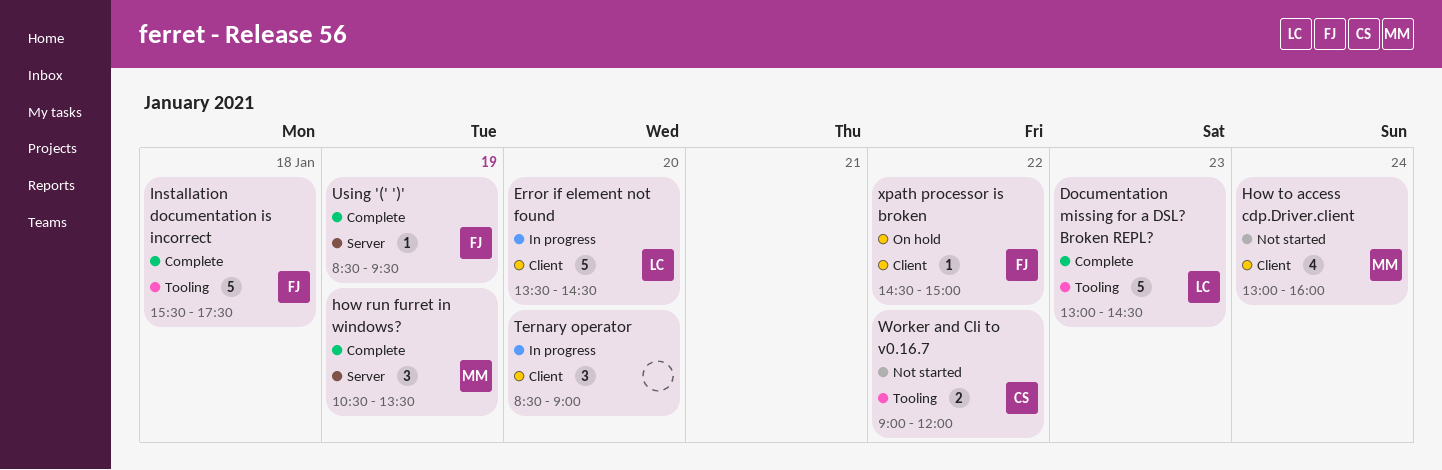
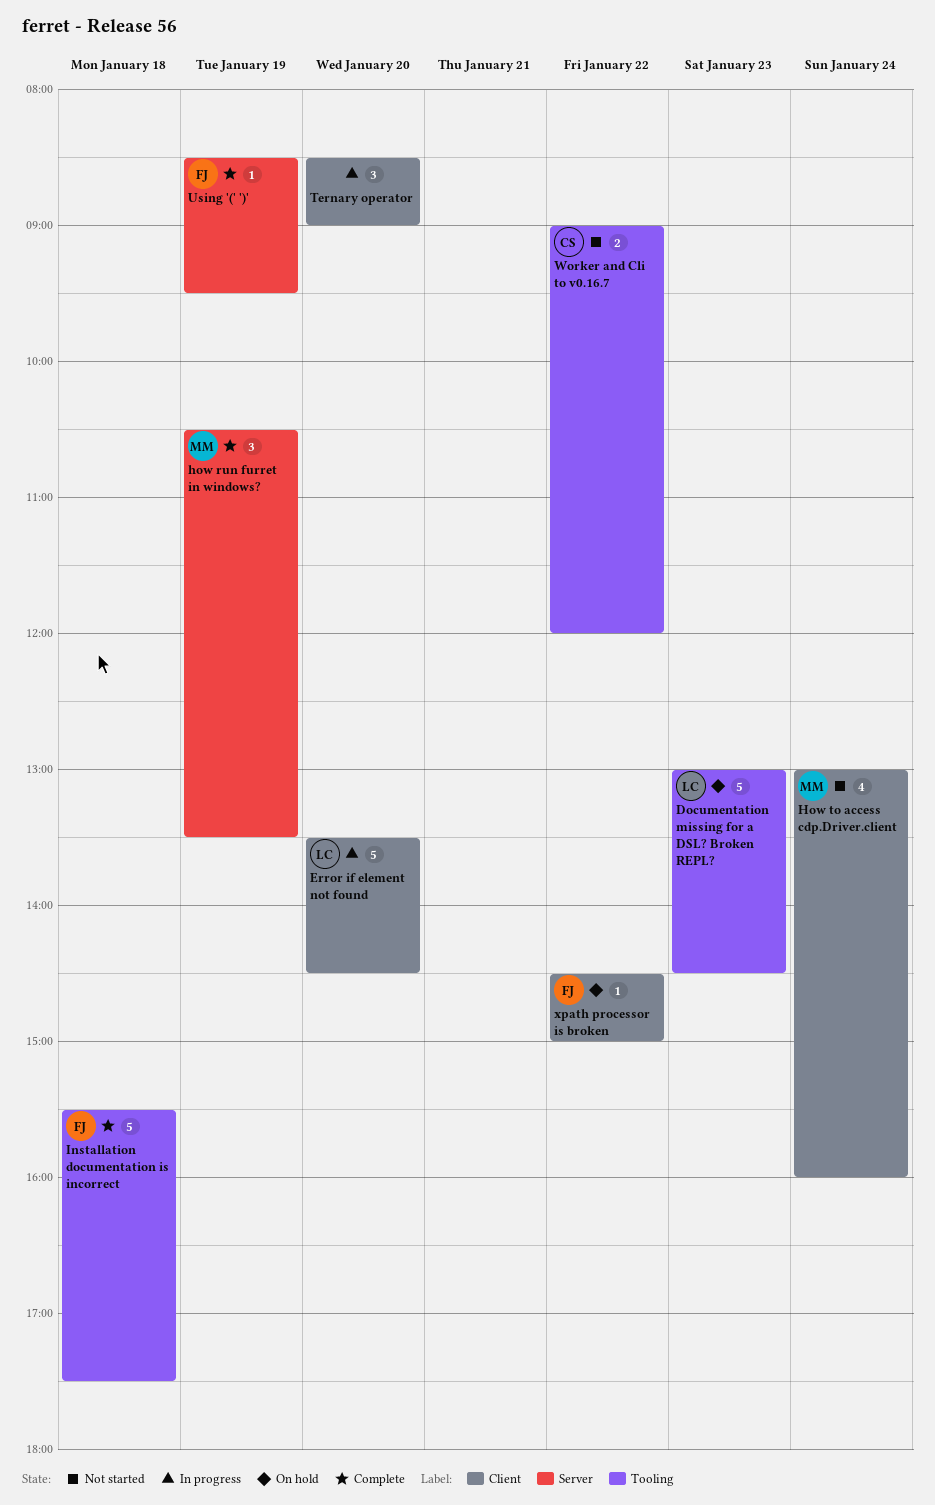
Documentation missing for a DSL? Broken REPL?, status: Complete -> On hold

